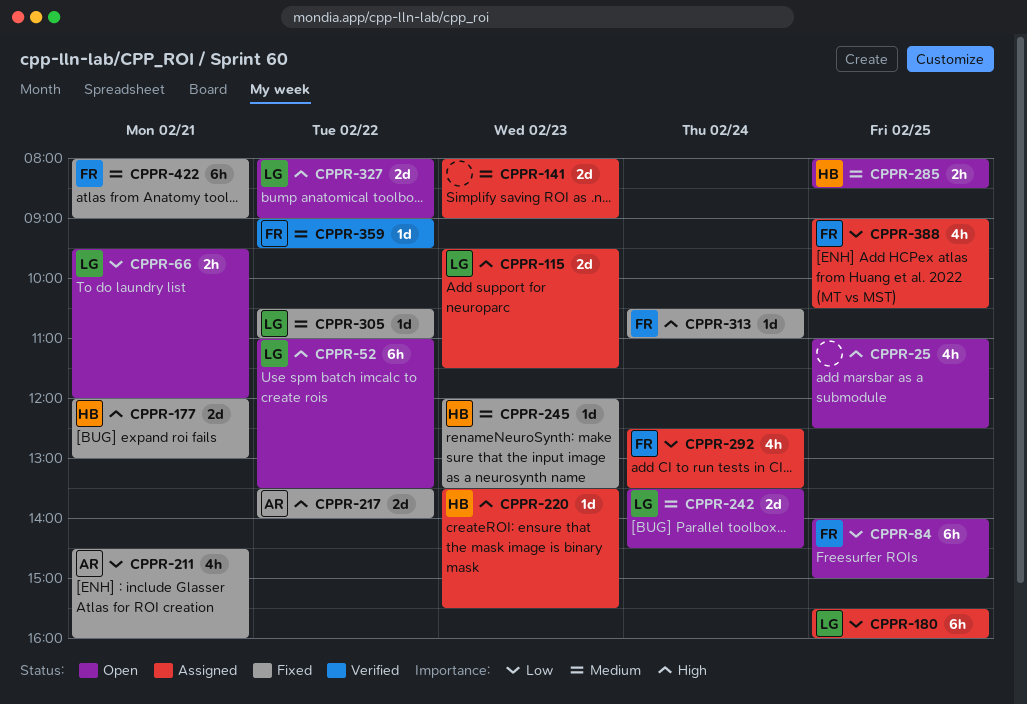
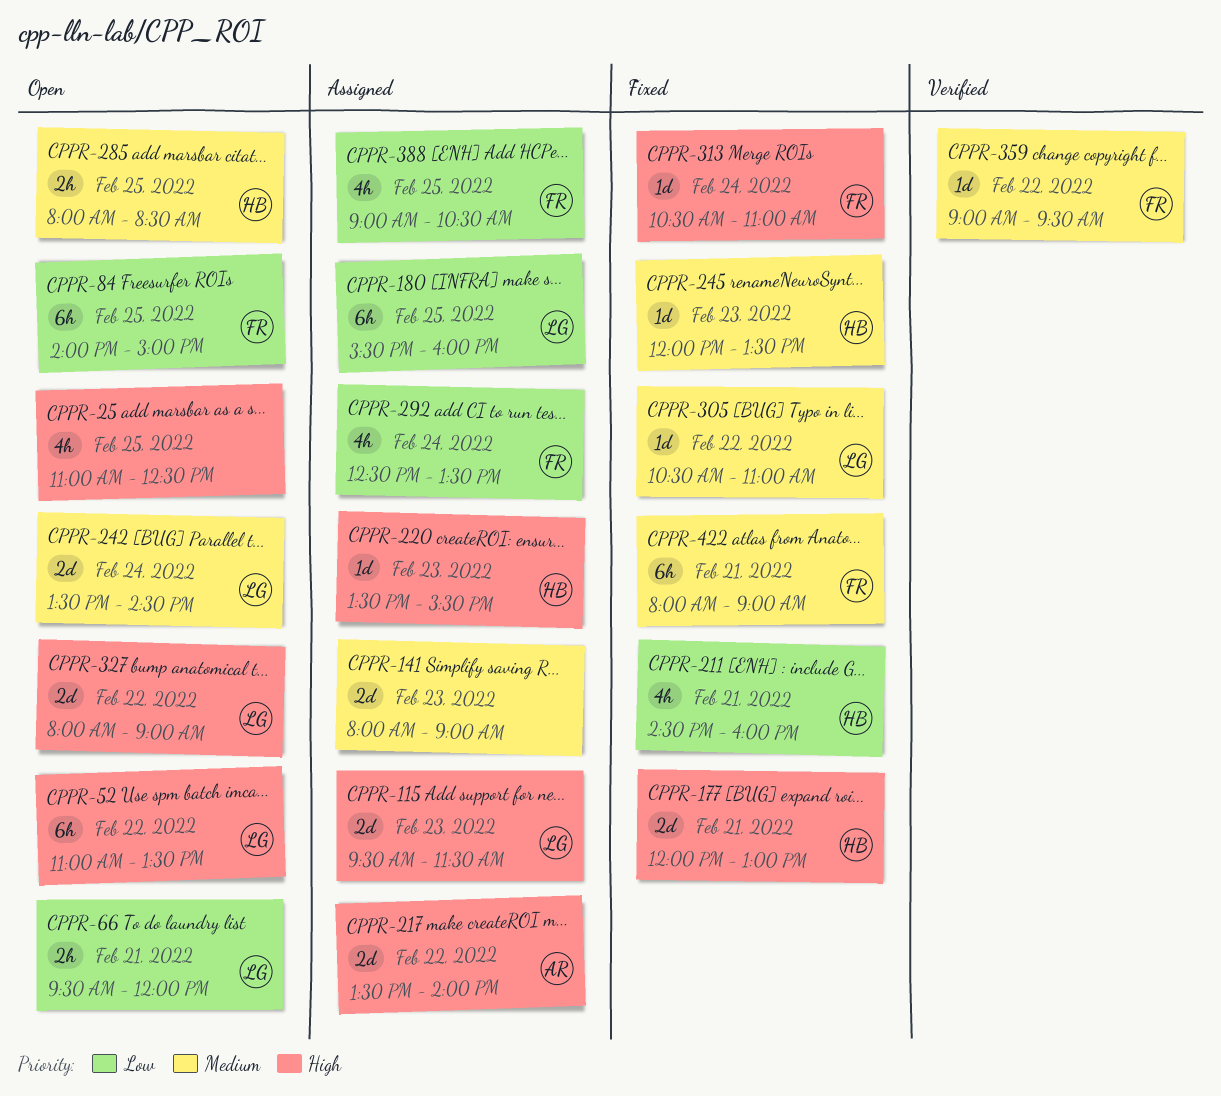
CPPR-211, owner: AR -> HB
CPPR-217, status: Fixed -> Assigned

